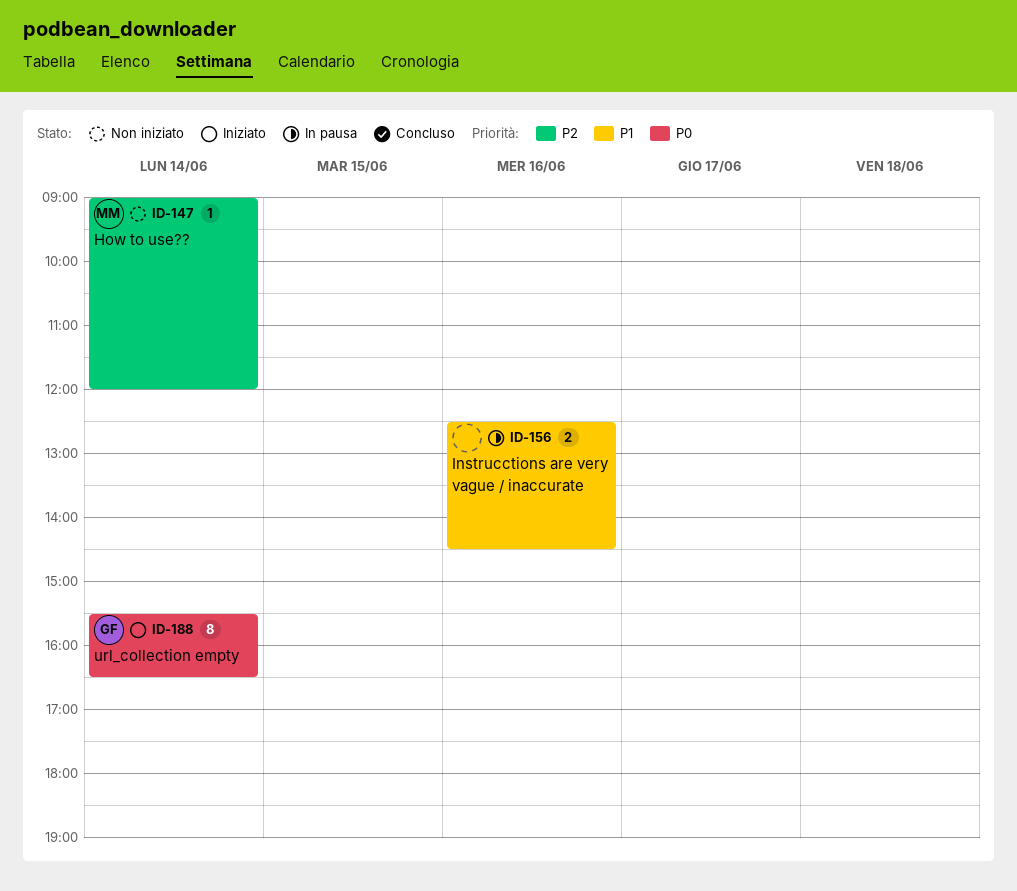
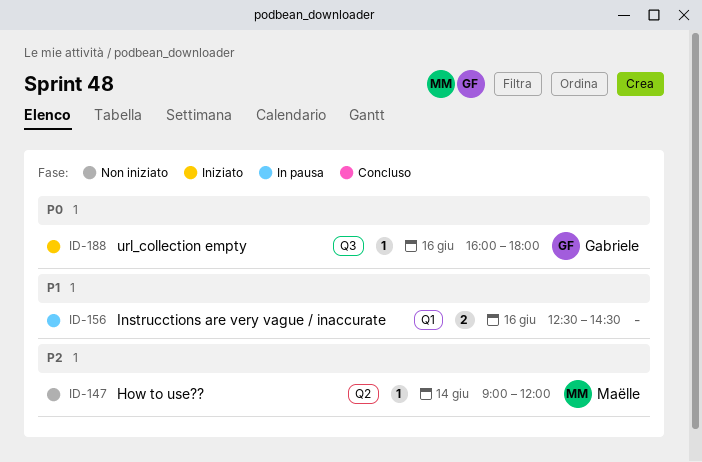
ID-188, estimate: 8 -> 1
ID-188, day: Jun 14 -> Jun 16
ID-188, begins: 15:30 -> 16:00
ID-188, ends: 16:30 -> 18:00

